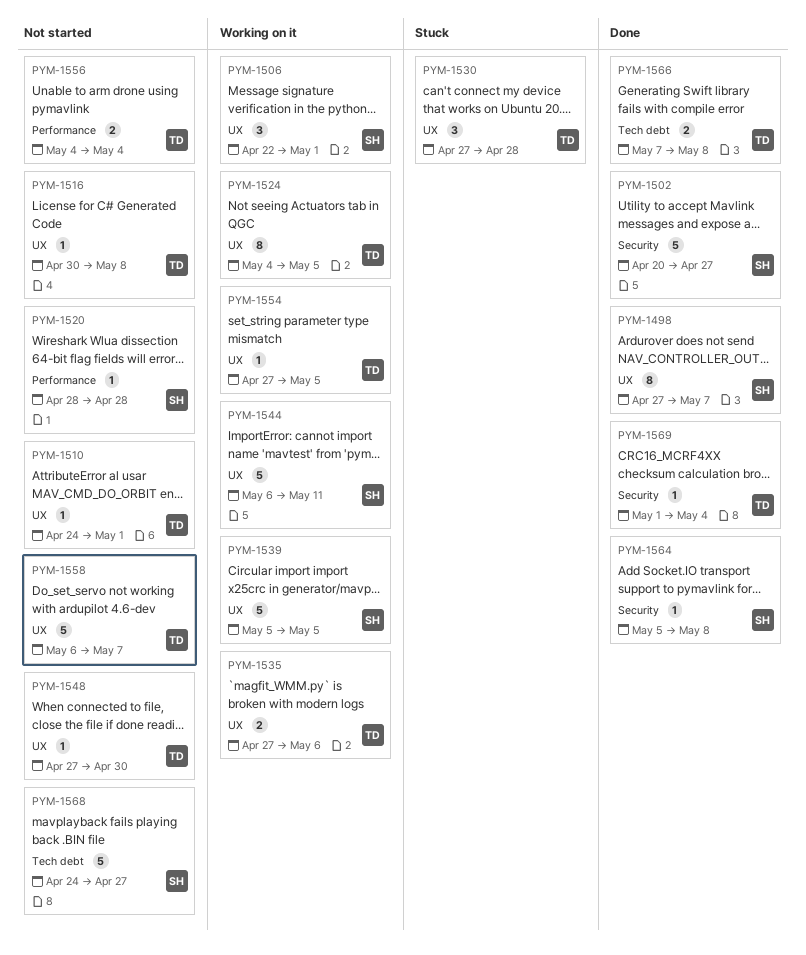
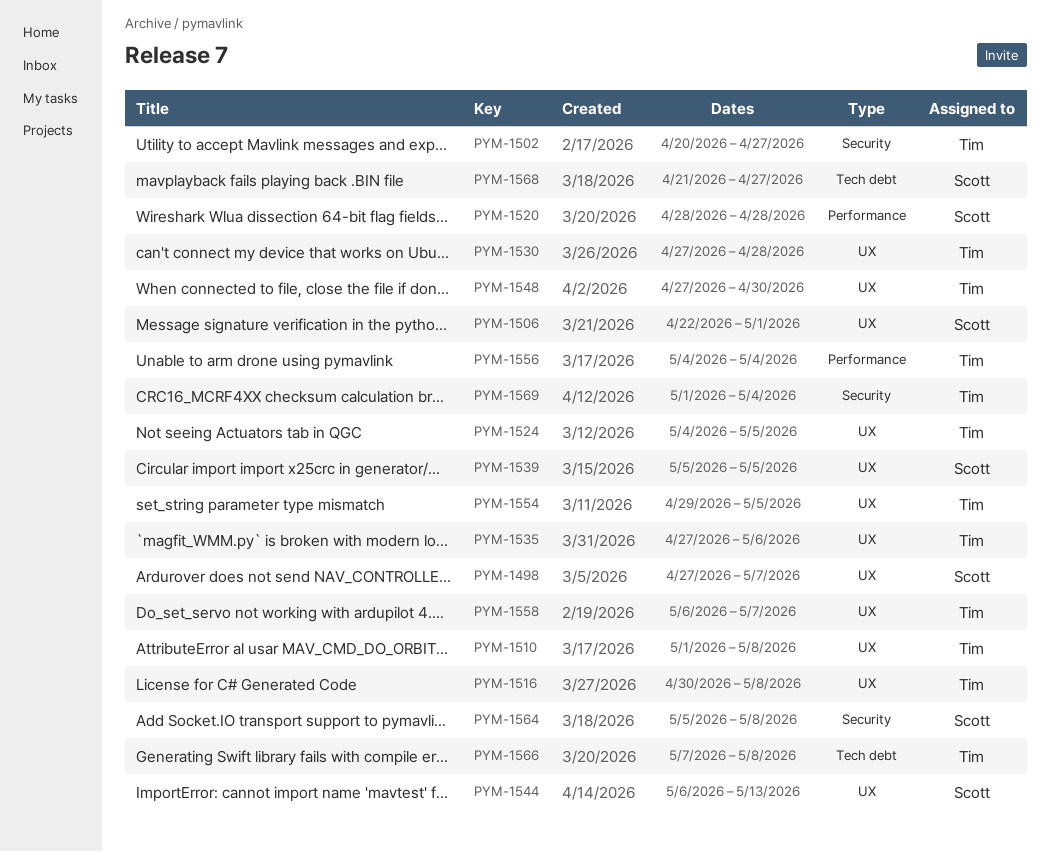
PYM-1502, owner: Scott -> Tim
PYM-1510, start: Apr 24 -> May 1
PYM-1510, due: May 1 -> May 8
PYM-1544, due: May 11 -> May 13
PYM-1554, start: Apr 27 -> Apr 29
PYM-1568, start: Apr 24 -> Apr 21

